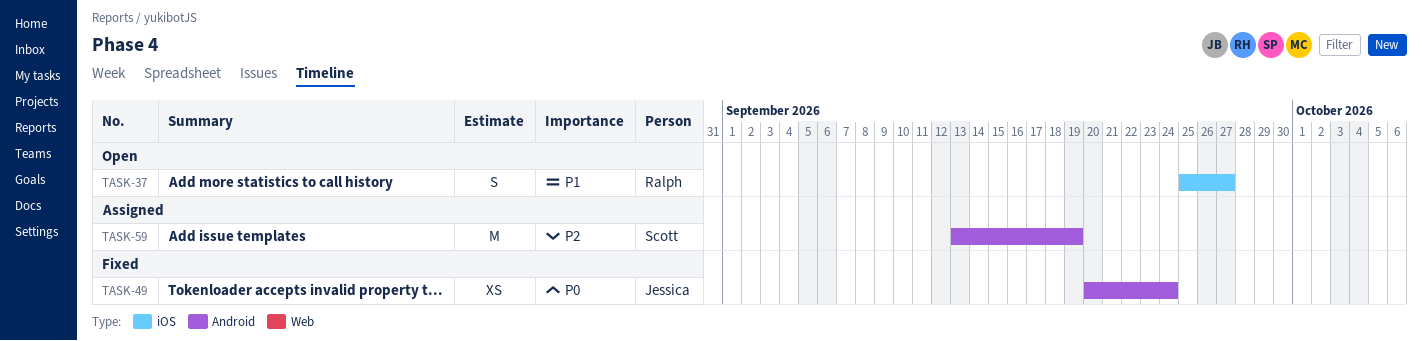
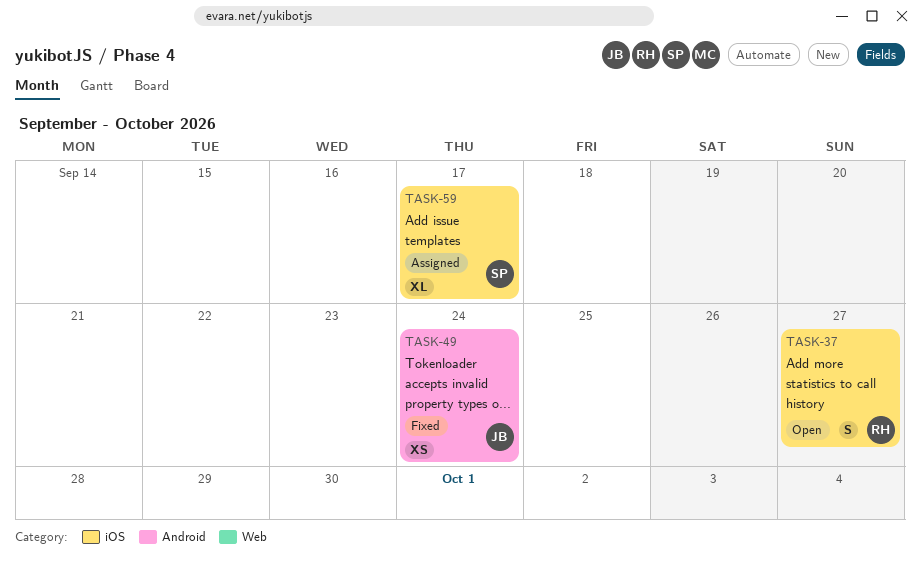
TASK-59, label: Android -> iOS
TASK-59, estimate: M -> XL
TASK-59, due: Sep 19 -> Sep 17

